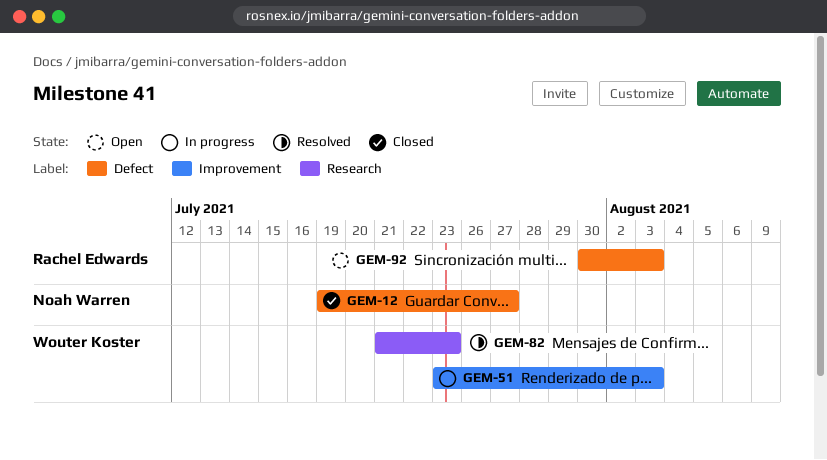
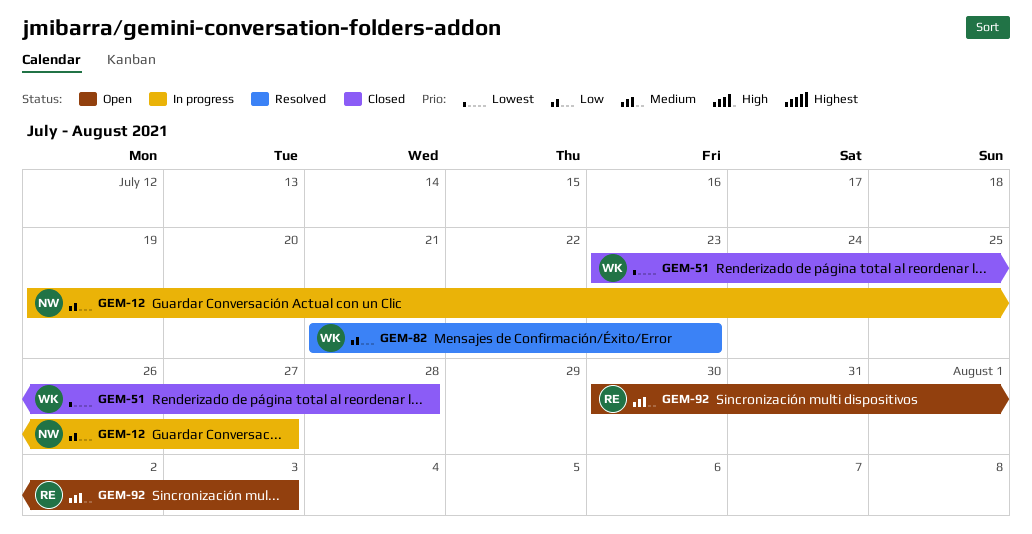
GEM-12, status: Closed -> In progress
GEM-51, status: In progress -> Closed
GEM-51, due: Aug 3 -> Jul 28

